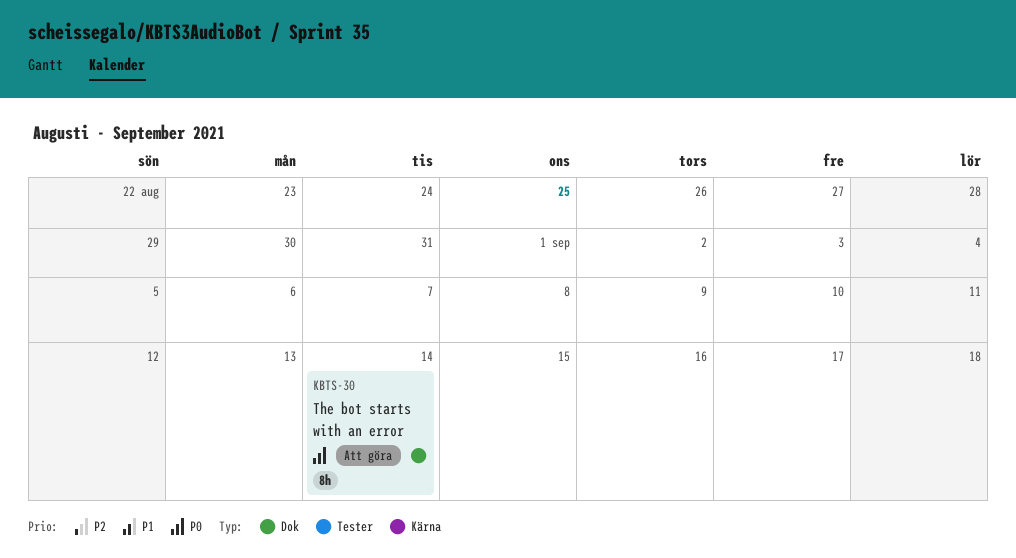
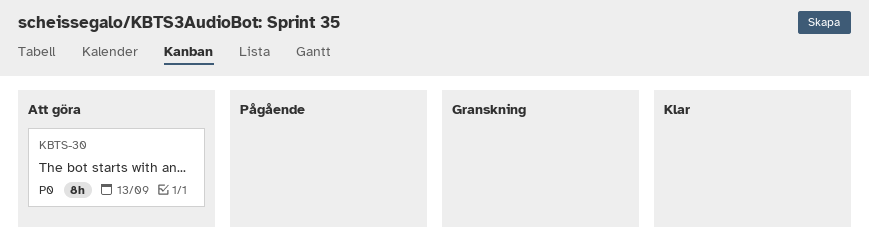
KBTS-30, due: Sep 14 -> Sep 13

